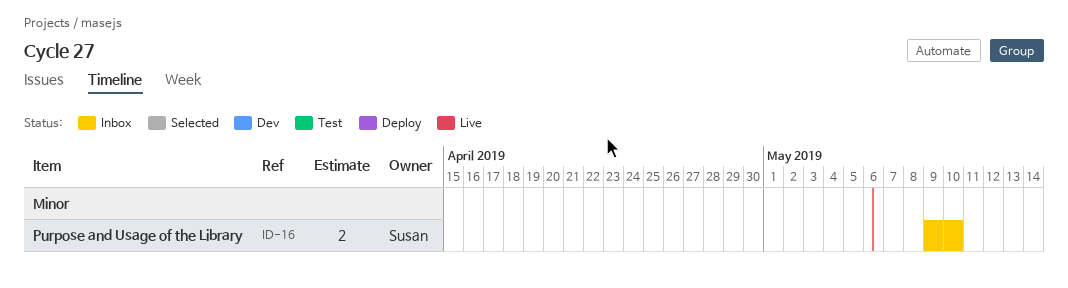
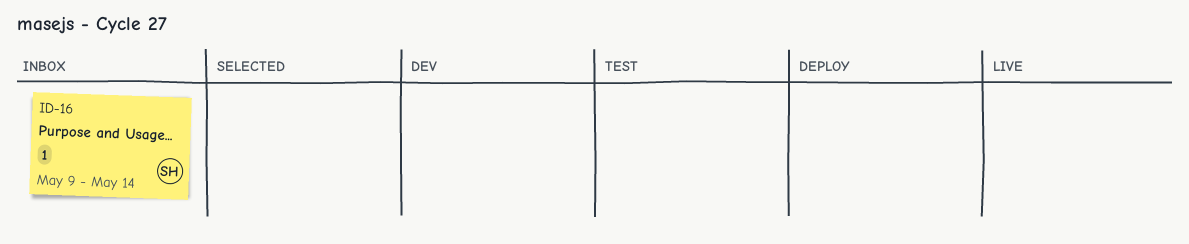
ID-16, estimate: 2 -> 1
ID-16, due: May 10 -> May 14

